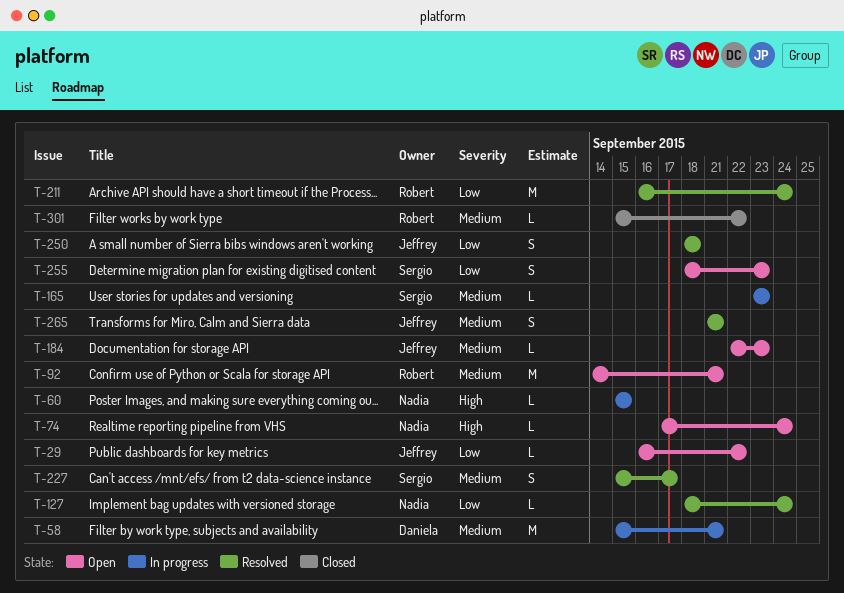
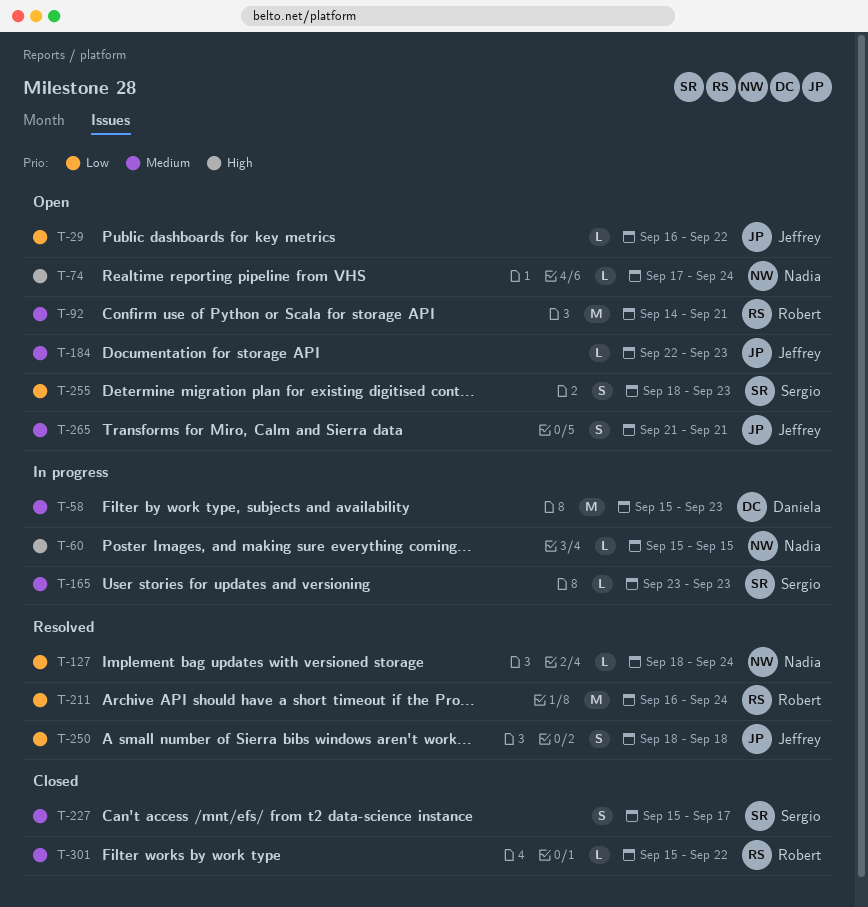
T-58, due: Sep 21 -> Sep 23
T-227, status: Resolved -> Closed
T-265, status: Resolved -> Open

